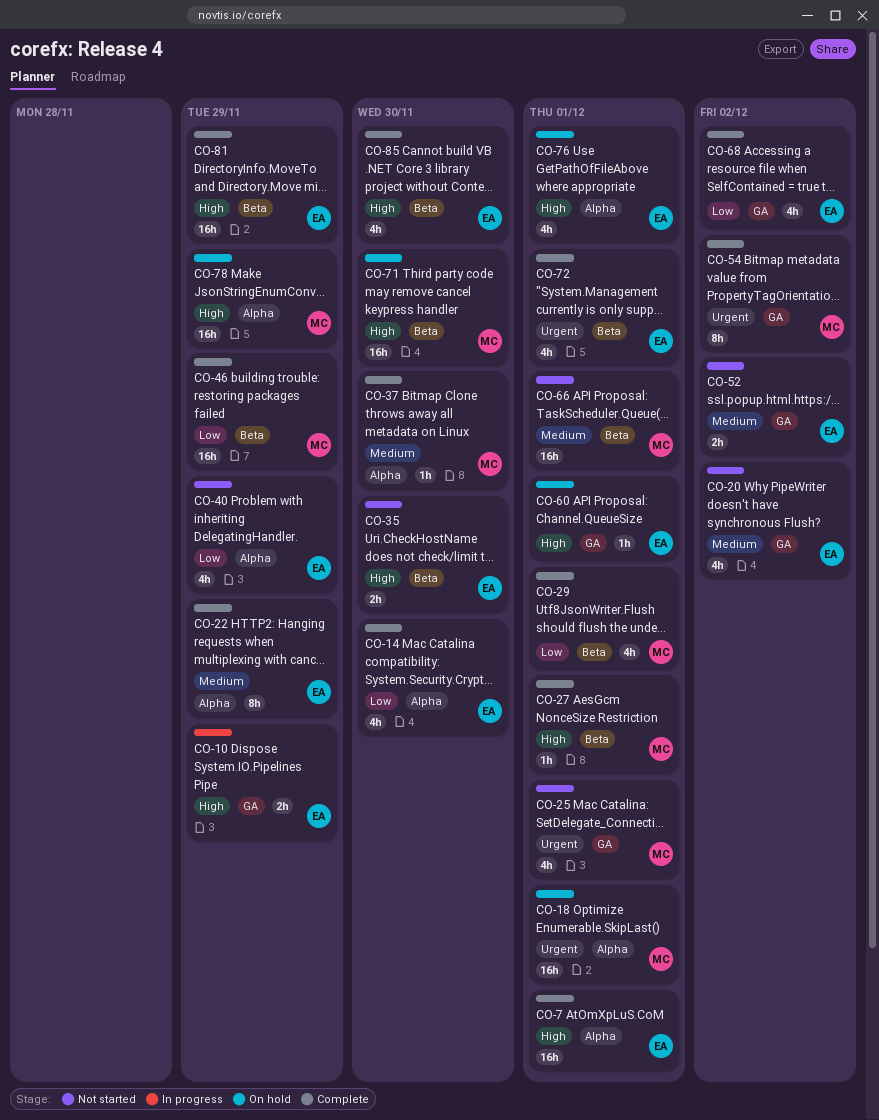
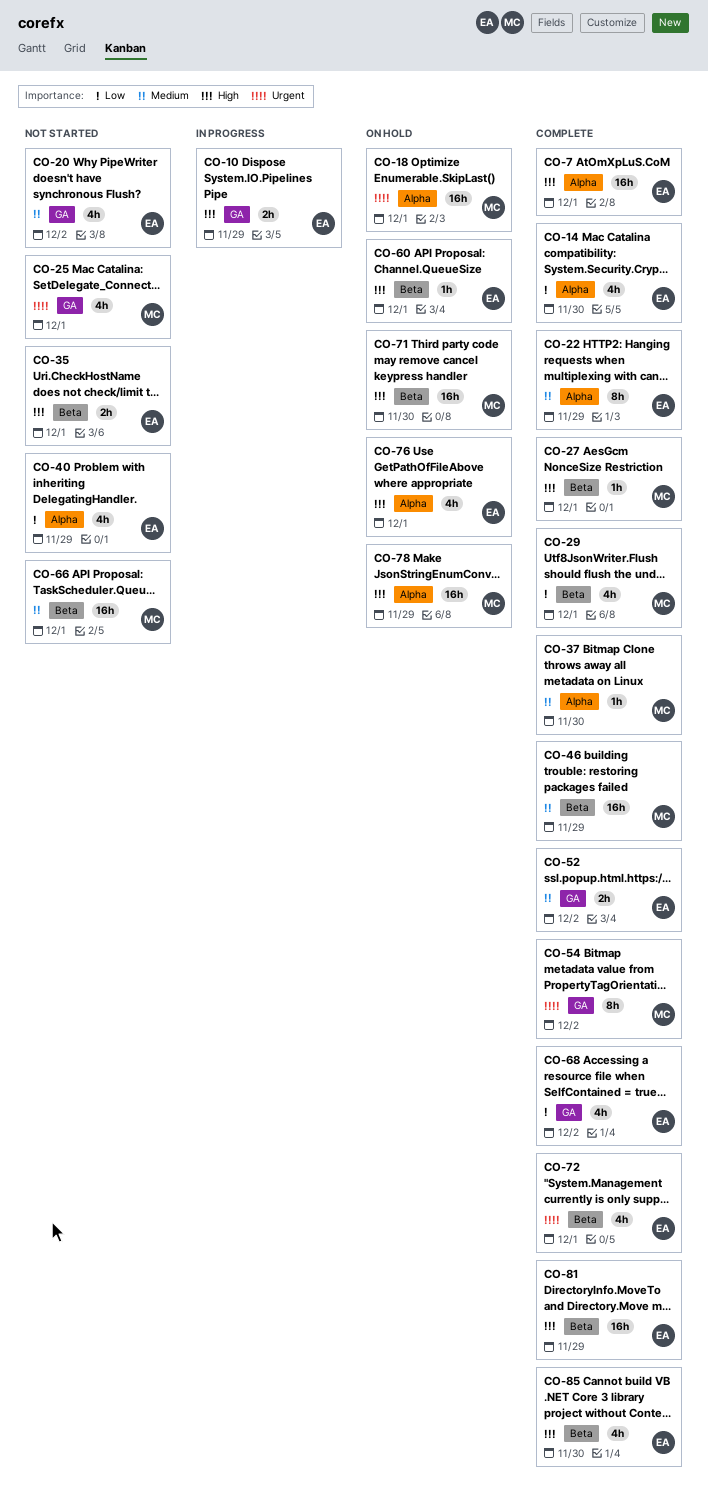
CO-35, due: Nov 30 -> Dec 1
CO-46, priority: Low -> Medium
CO-52, status: Not started -> Complete
CO-60, label: GA -> Beta

